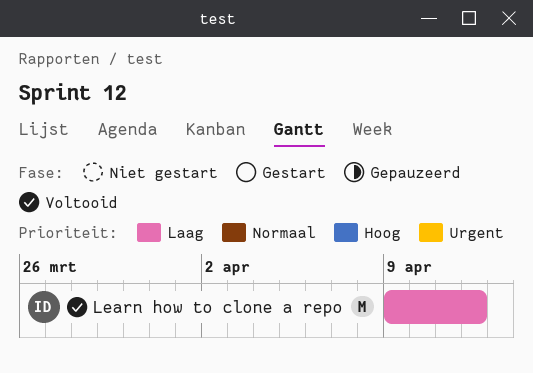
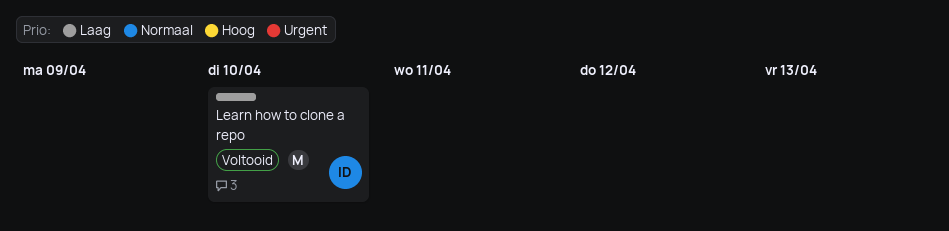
Learn how to clone a repo, due: Apr 12 -> Apr 10

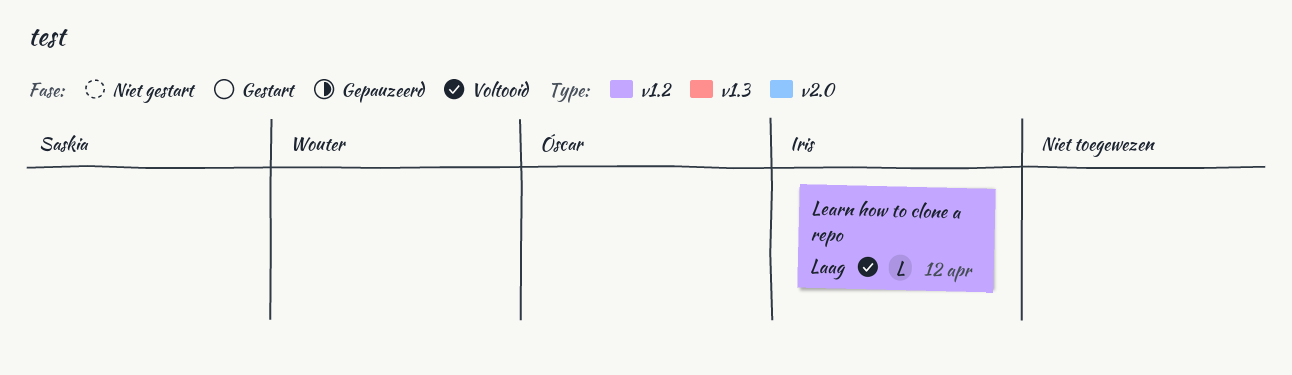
Learn how to clone a repo, estimate: M -> L
Learn how to clone a repo, due: Apr 10 -> Apr 12

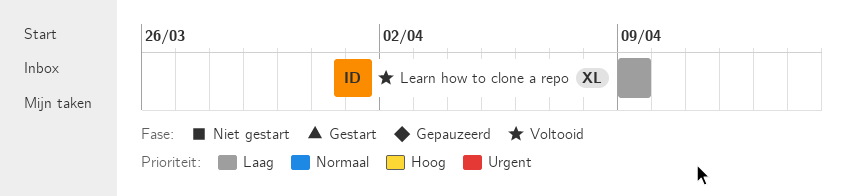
Learn how to clone a repo, estimate: L -> XL
Learn how to clone a repo, due: Apr 12 -> Apr 9

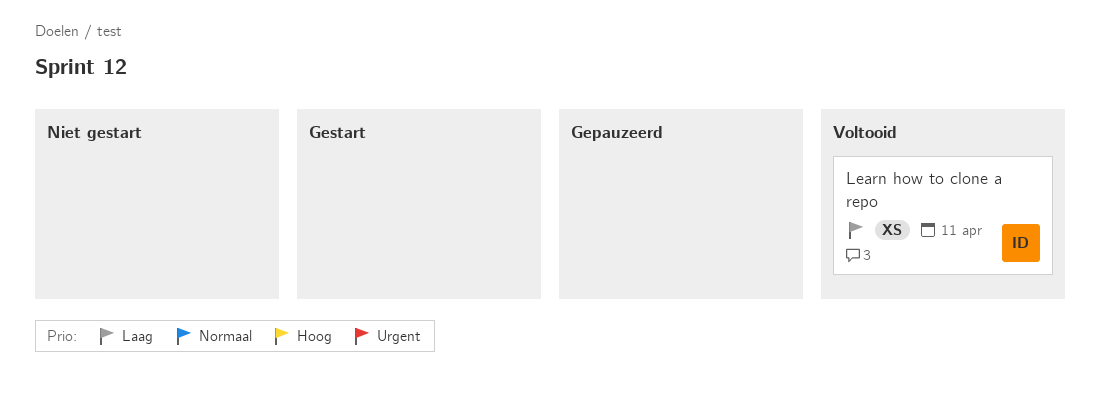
Learn how to clone a repo, estimate: XL -> XS
Learn how to clone a repo, due: Apr 9 -> Apr 11

